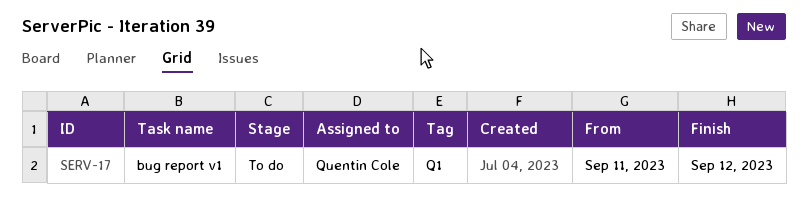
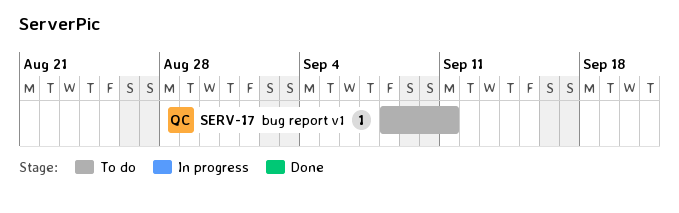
SERV-17, start: Sep 11 -> Sep 8
SERV-17, due: Sep 12 -> Sep 11

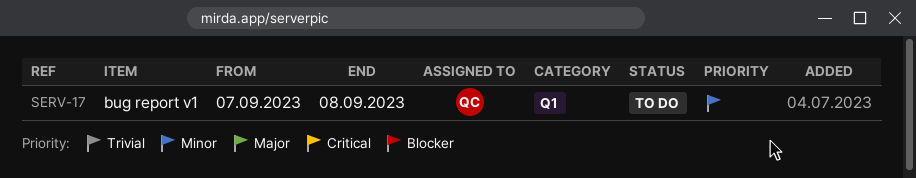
SERV-17, start: Sep 8 -> Sep 7
SERV-17, due: Sep 11 -> Sep 8

